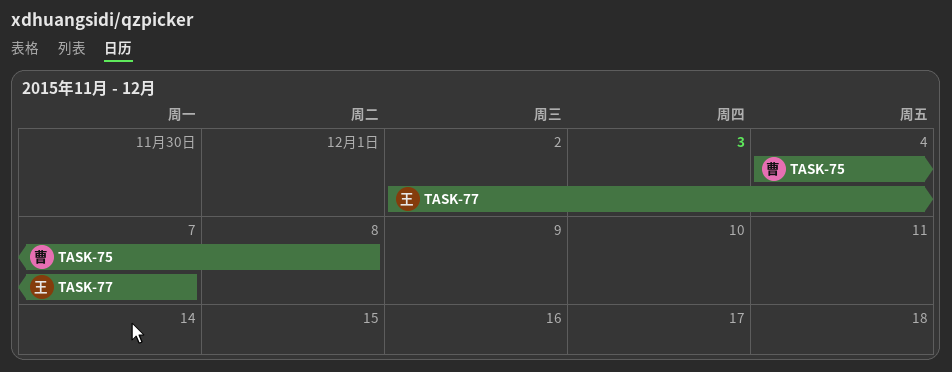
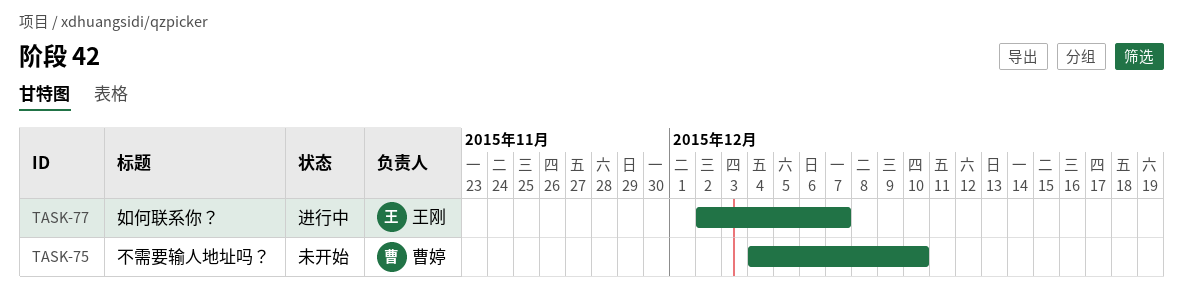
TASK-75, due: Dec 8 -> Dec 10

